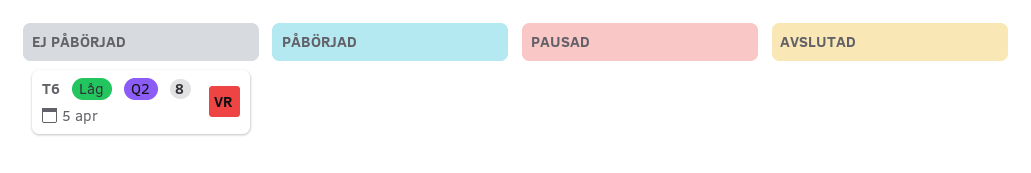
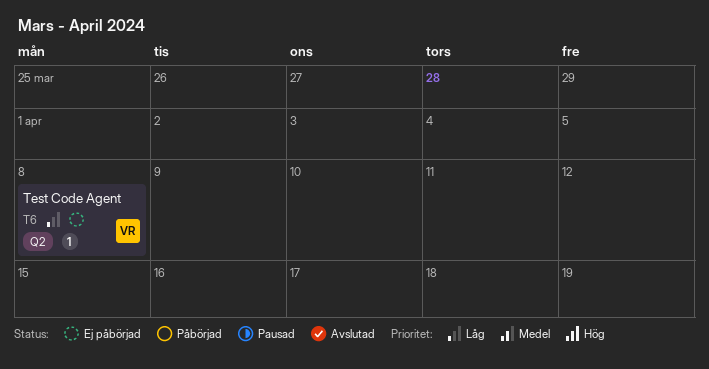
T6, estimate: 8 -> 1
T6, due: Apr 5 -> Apr 8

